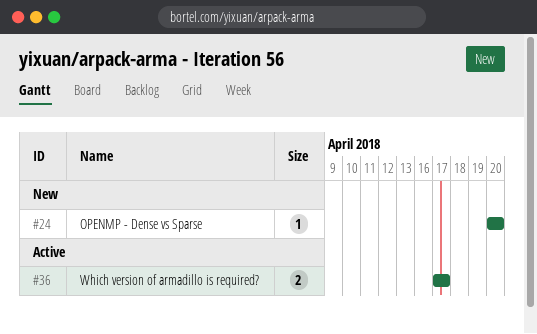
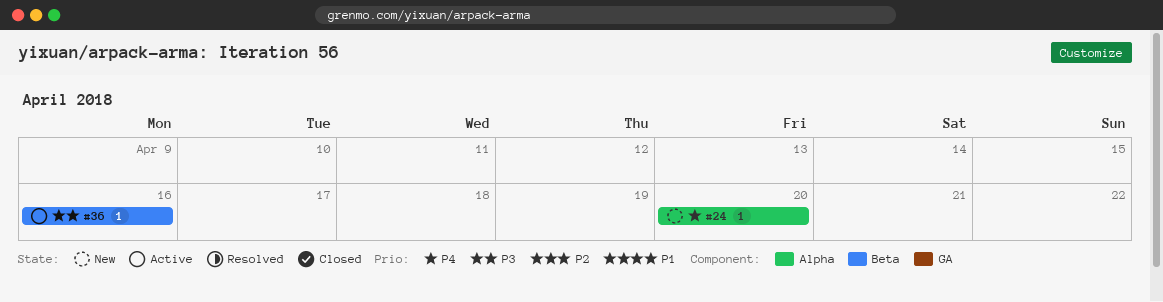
#36, estimate: 2 -> 1
#36, start: Apr 17 -> Apr 16
#36, due: Apr 17 -> Apr 16

